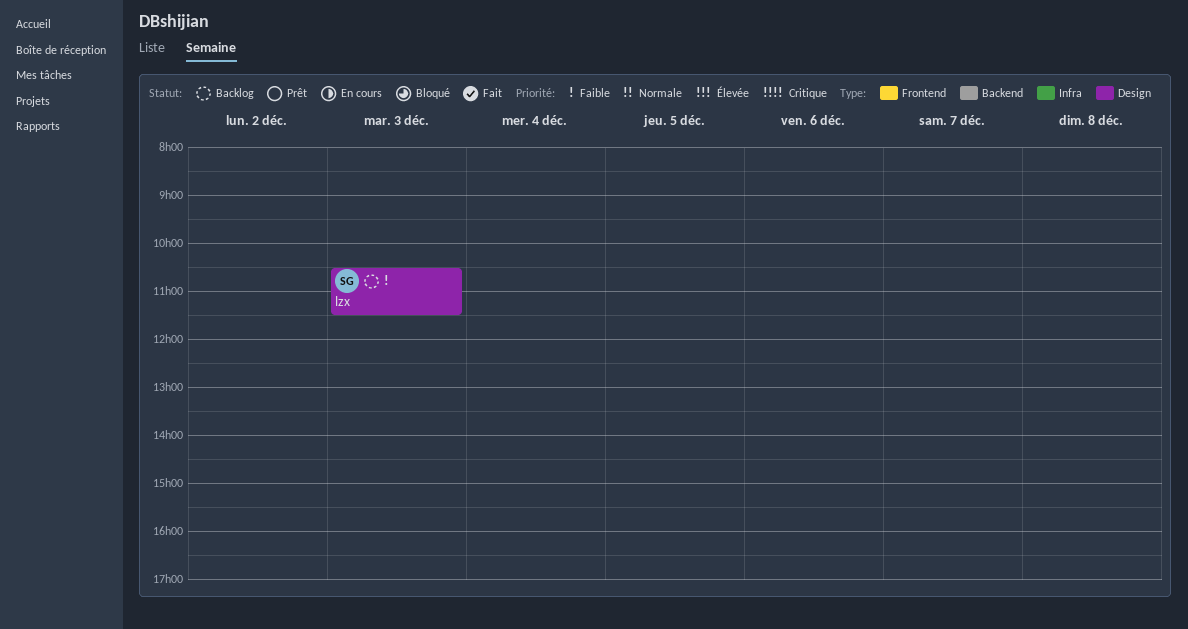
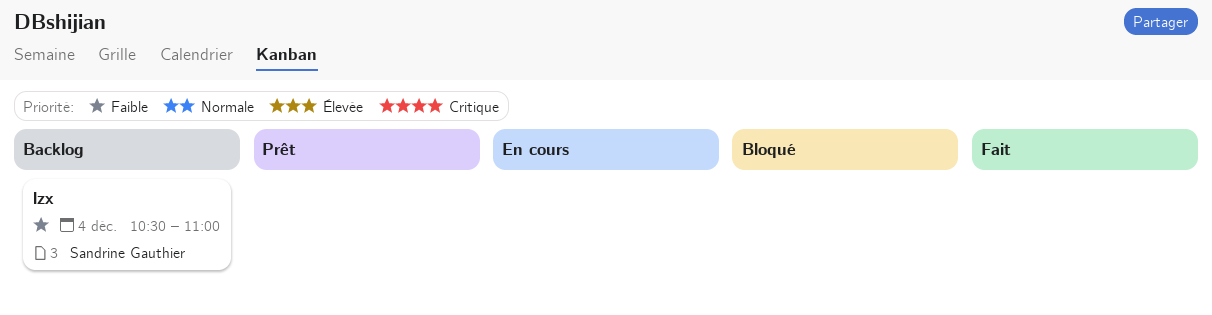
lzx, day: Dec 3 -> Dec 4
lzx, ends: 11:30 -> 11:00

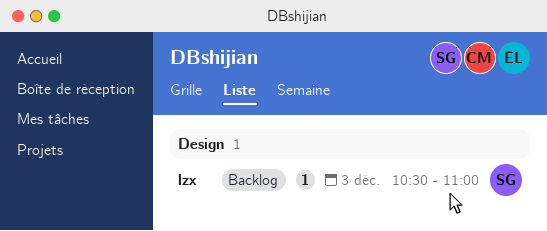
lzx, day: Dec 4 -> Dec 3

